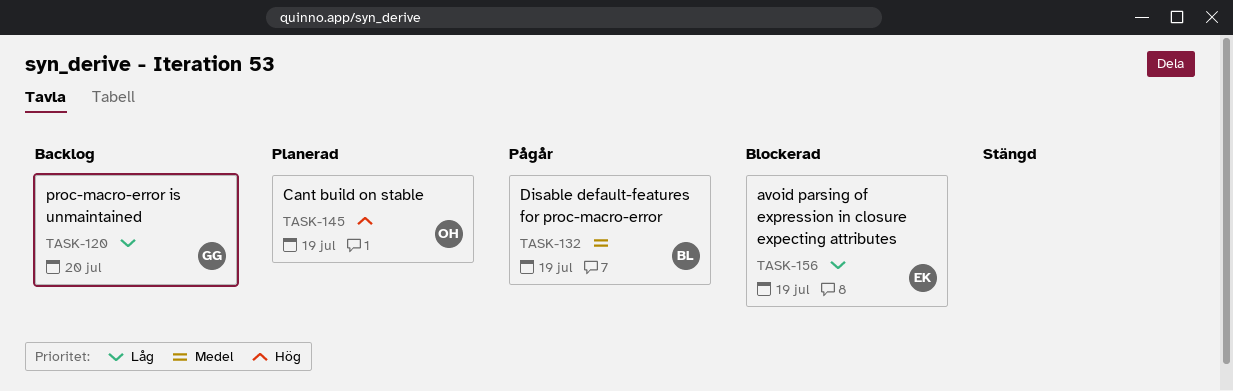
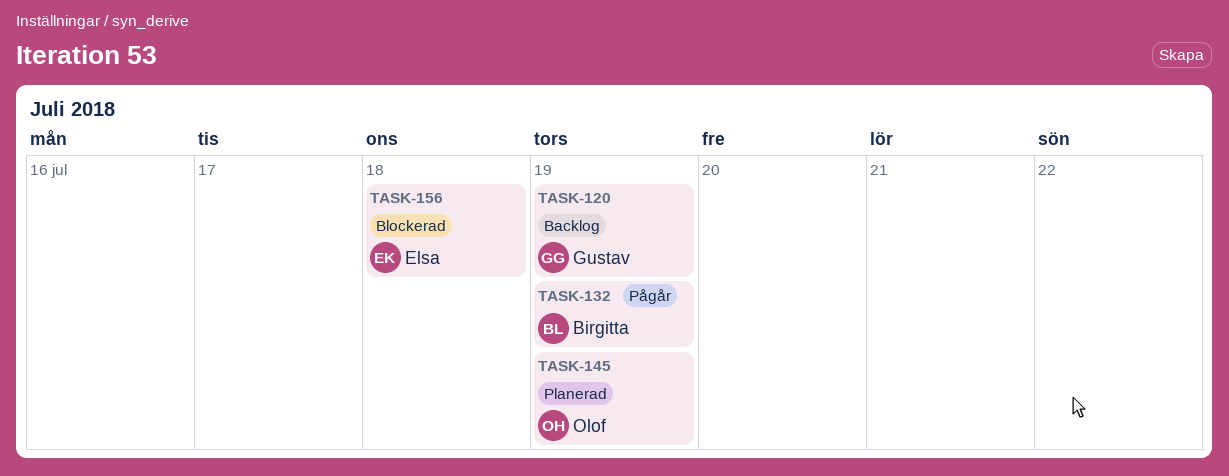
TASK-120, due: Jul 20 -> Jul 19
TASK-156, due: Jul 19 -> Jul 18

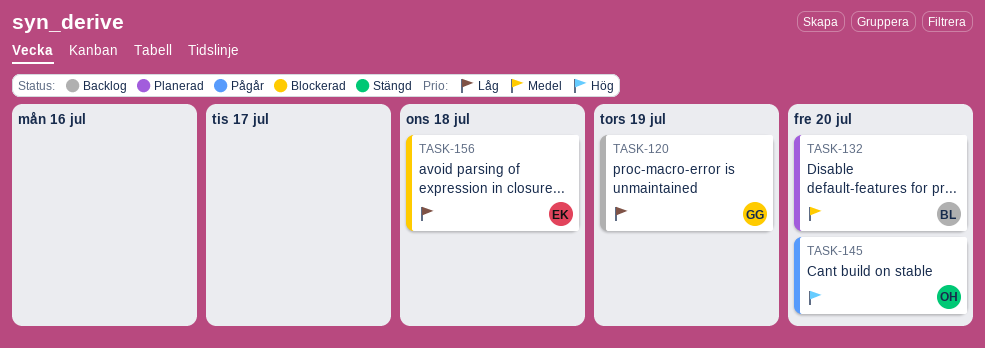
TASK-132, status: Pågår -> Planerad
TASK-132, due: Jul 19 -> Jul 20
TASK-145, status: Planerad -> Pågår
TASK-145, due: Jul 19 -> Jul 20

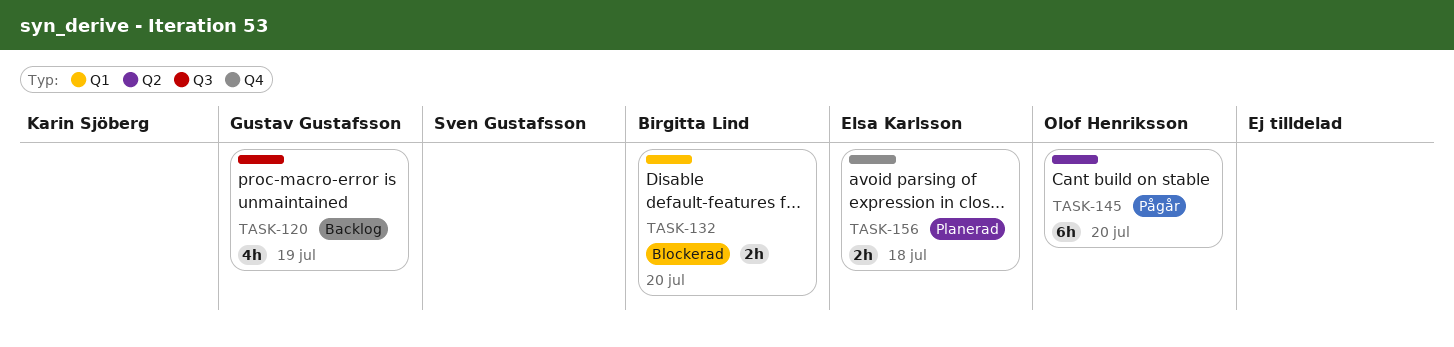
TASK-132, status: Planerad -> Blockerad
TASK-156, status: Blockerad -> Planerad

